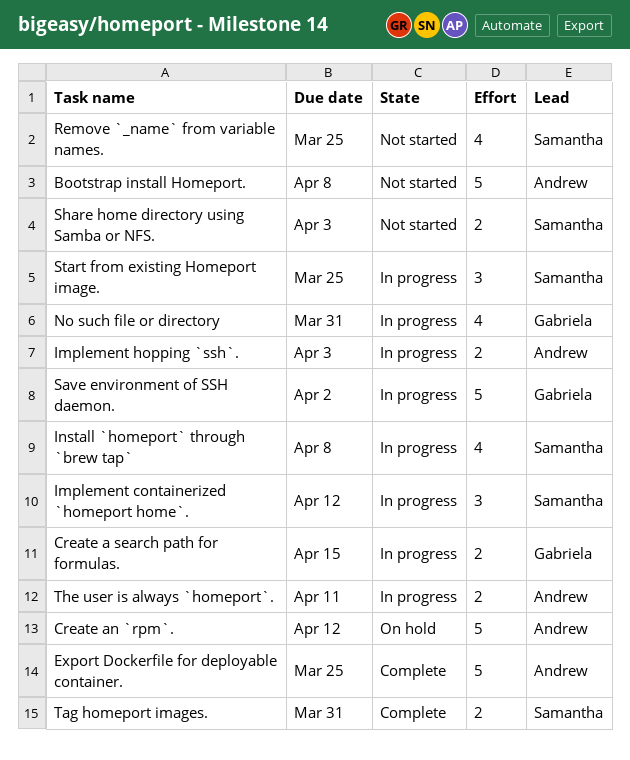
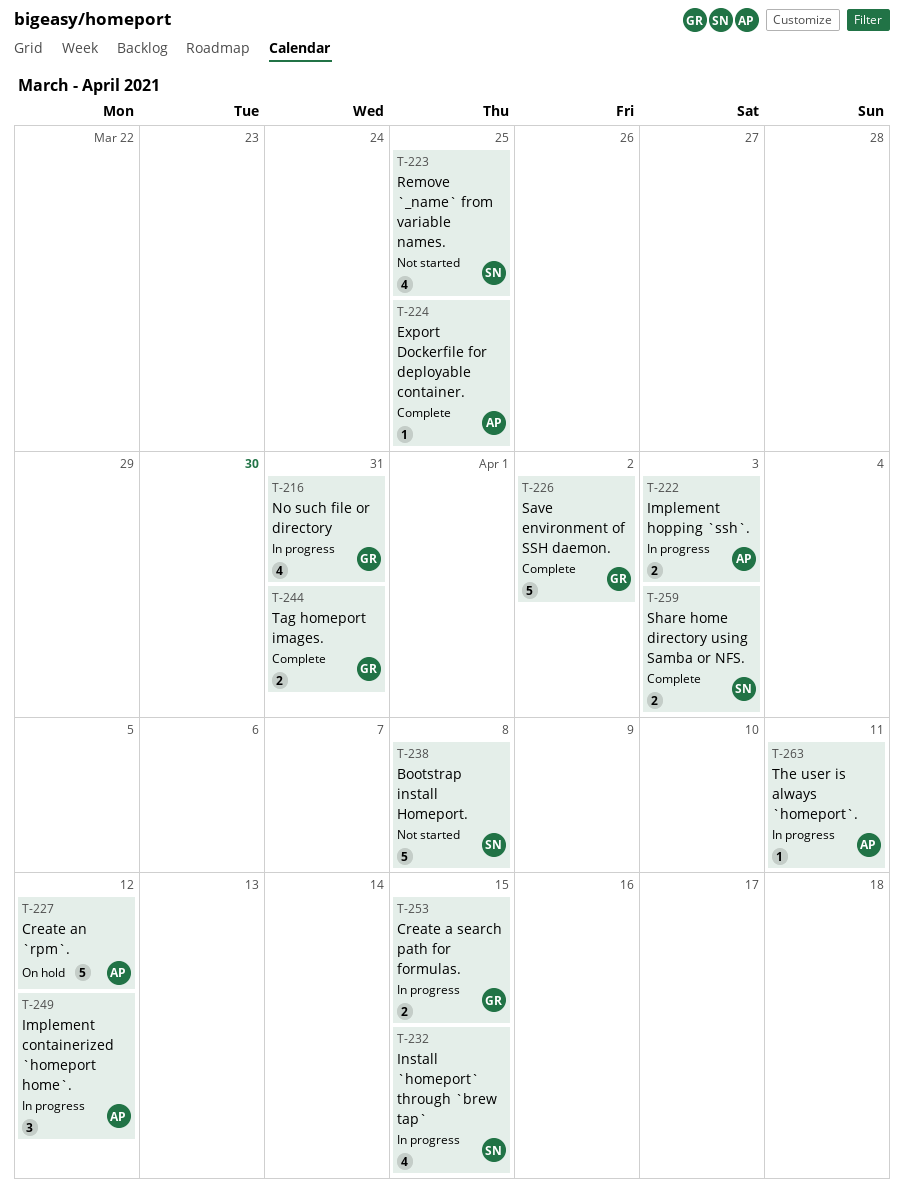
Bootstrap install Homeport., owner: Andrew -> Samantha
Export Dockerfile for deployable container., estimate: 5 -> 1
Implement containerized `homeport home`., owner: Samantha -> Andrew
Install `homeport` through `brew tap`, due: Apr 8 -> Apr 15
Save environment of SSH daemon., status: In progress -> Complete
Share home directory using Samba or NFS., status: Not started -> Complete
Start from existing Homeport image.: present -> none
Tag homeport images., owner: Samantha -> Gabriela
The user is always `homeport`., estimate: 2 -> 1

